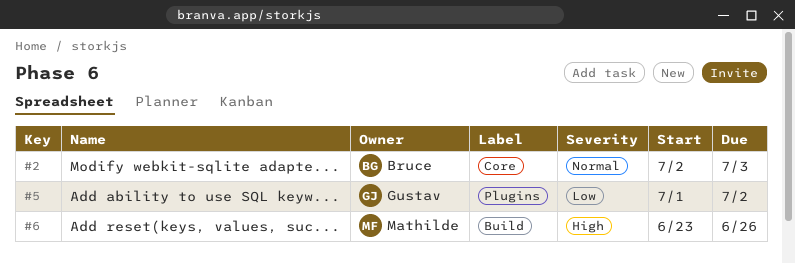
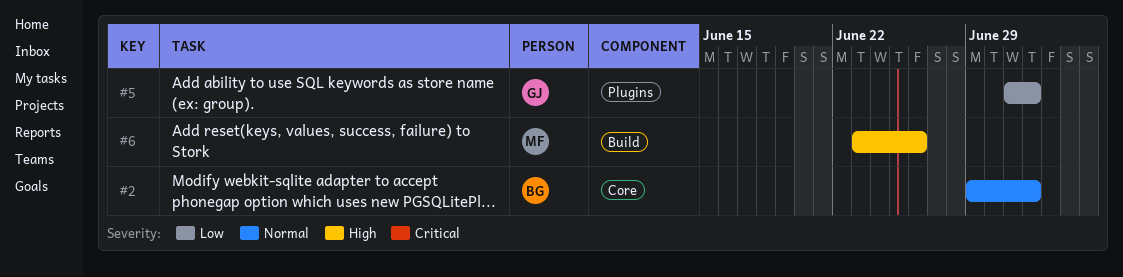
#2, start: Jul 2 -> Jun 29
#2, due: Jul 3 -> Jul 2

